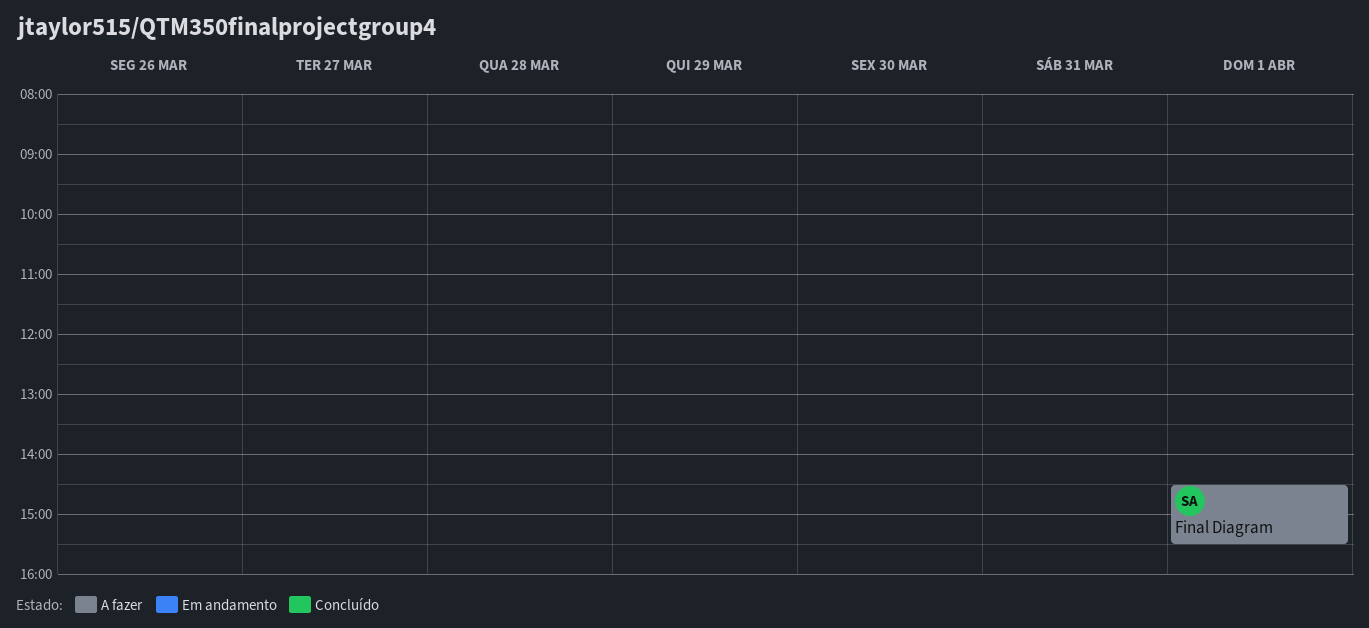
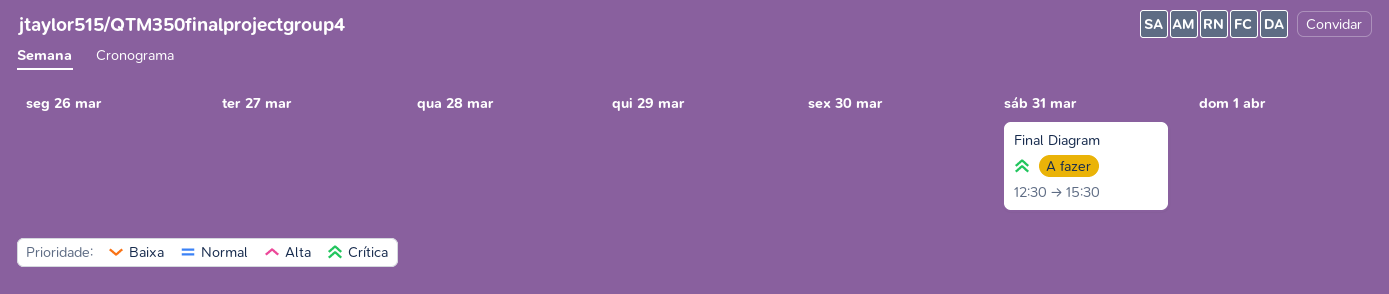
Final Diagram, day: Apr 1 -> Mar 31
Final Diagram, begins: 14:30 -> 12:30

